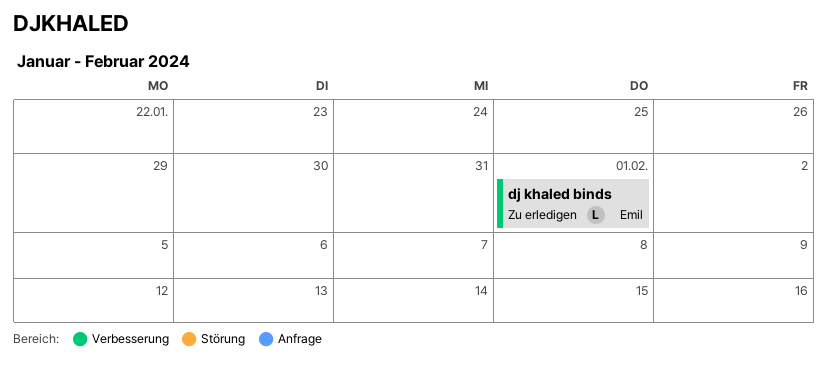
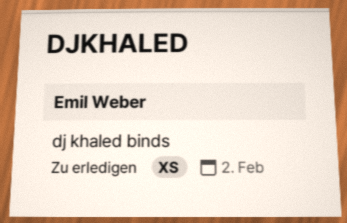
dj khaled binds, estimate: L -> XS
dj khaled binds, due: Feb 1 -> Feb 2

